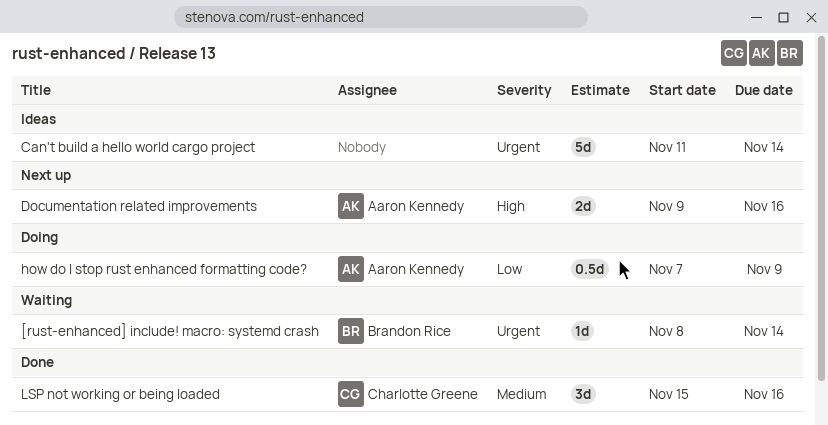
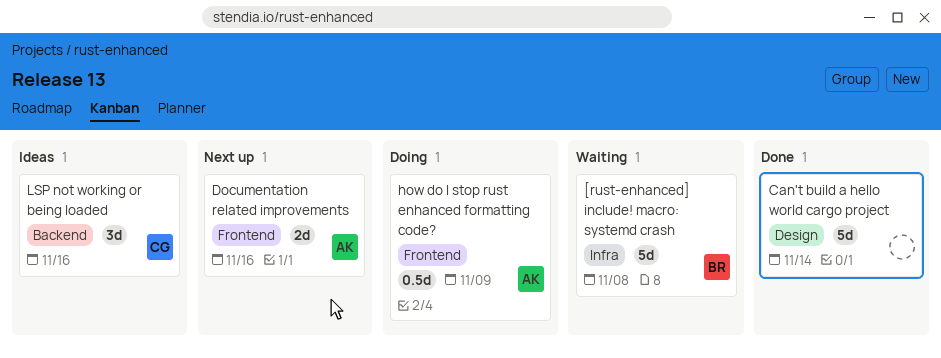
[rust-enhanced] include! macro: systemd crash, estimate: 1d -> 5d
[rust-enhanced] include! macro: systemd crash, due: Nov 14 -> Nov 8
Can't build a hello world cargo project, status: Ideas -> Done
LSP not working or being loaded, status: Done -> Ideas

